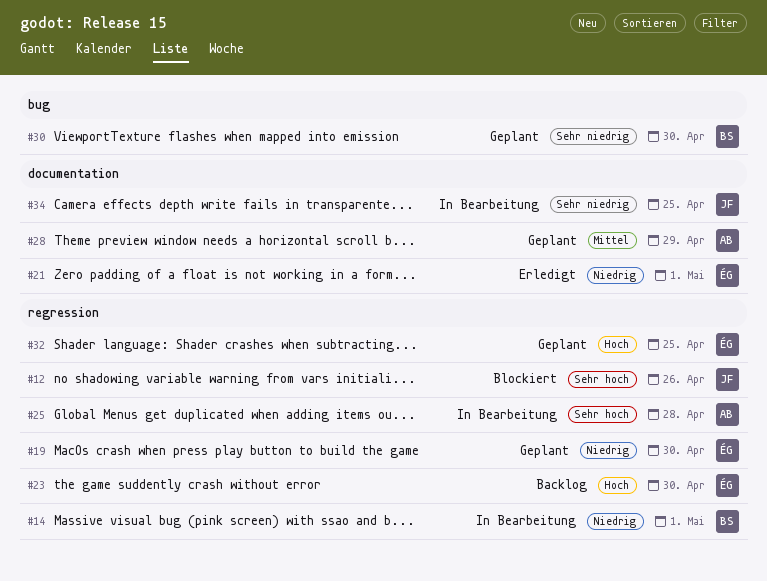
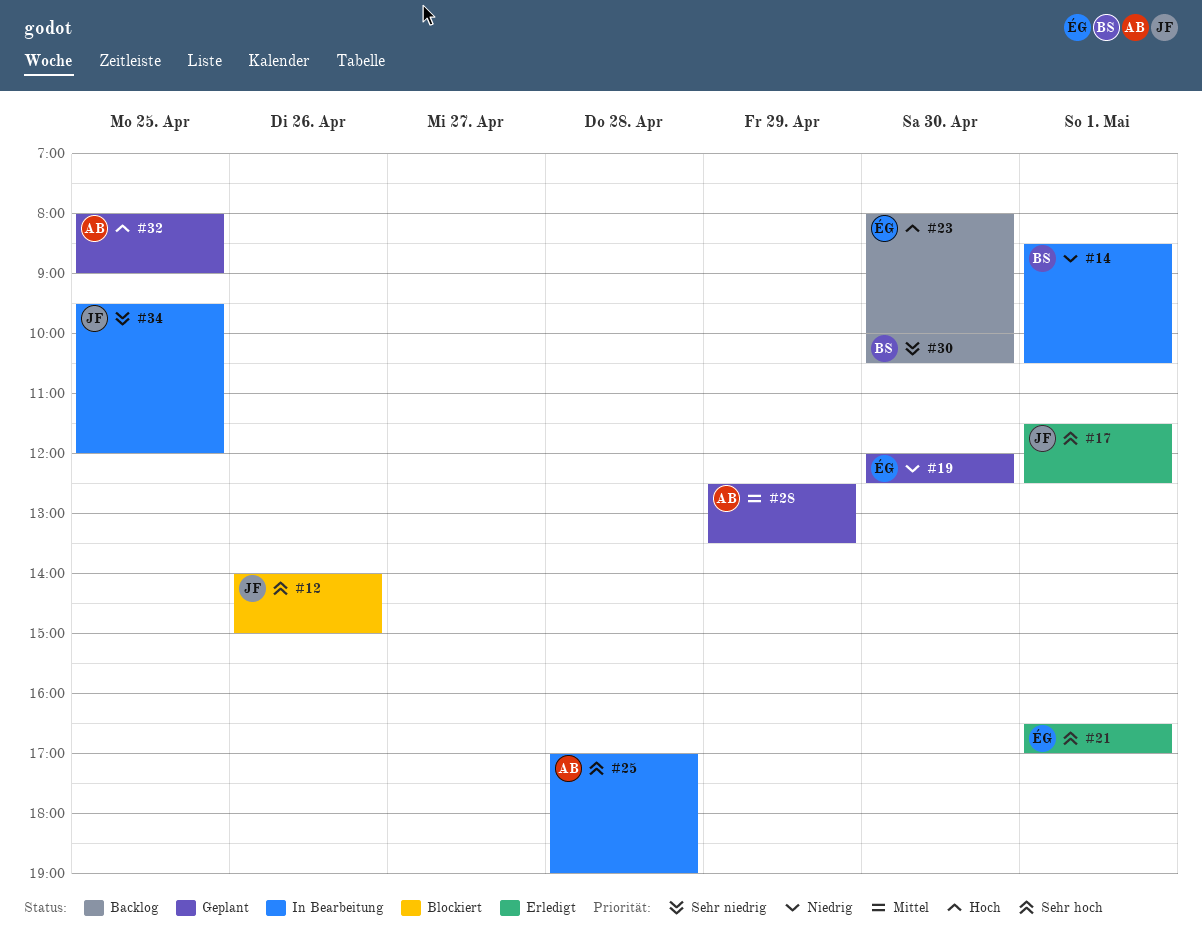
#17: none -> present
#21, priority: Niedrig -> Sehr hoch
#30, status: Geplant -> Backlog
#32, owner: ÉG -> AB

